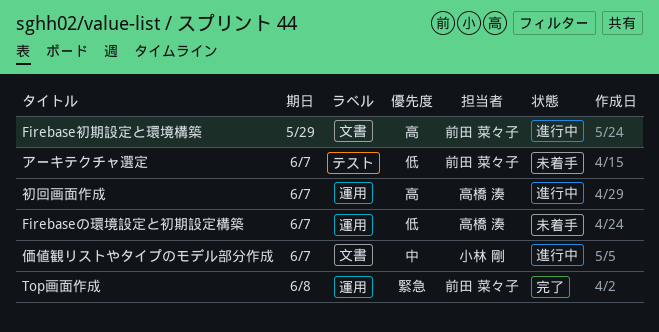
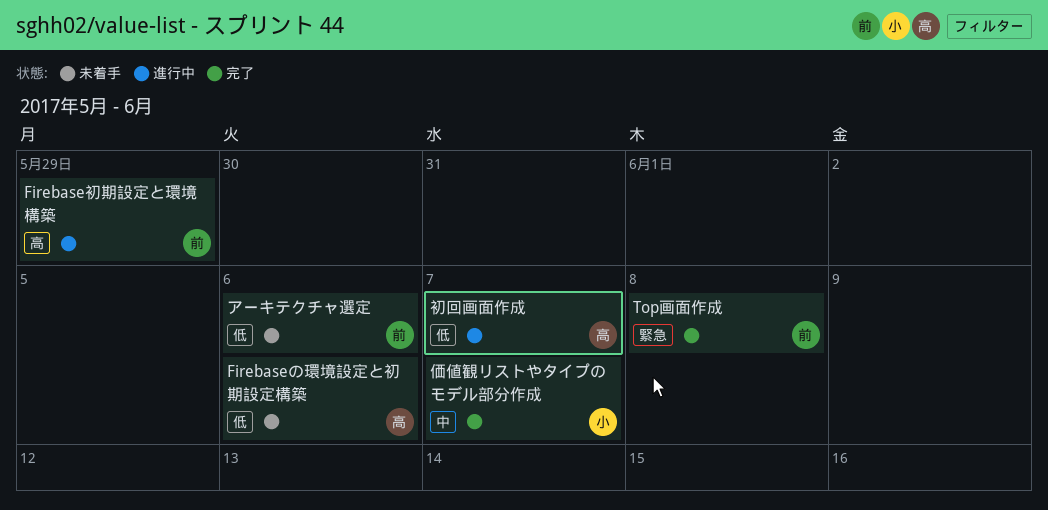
Firebaseの環境設定と初期設定構築, due: Jun 7 -> Jun 6
アーキテクチャ選定, due: Jun 7 -> Jun 6
価値観リストやタイプのモデル部分作成, status: 進行中 -> 完了
初回画面作成, priority: 高 -> 低

